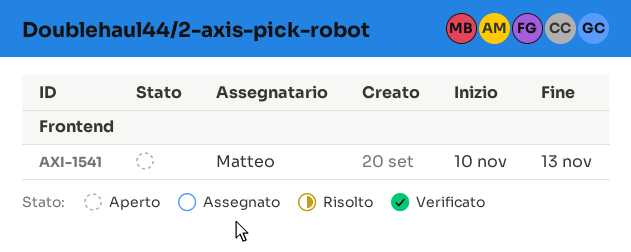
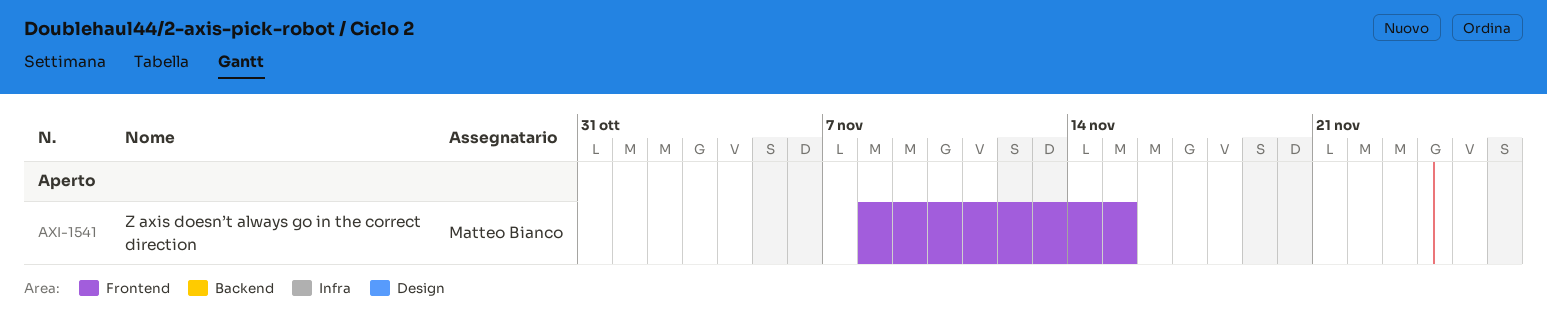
AXI-1541, start: Nov 10 -> Nov 8
AXI-1541, due: Nov 13 -> Nov 15

